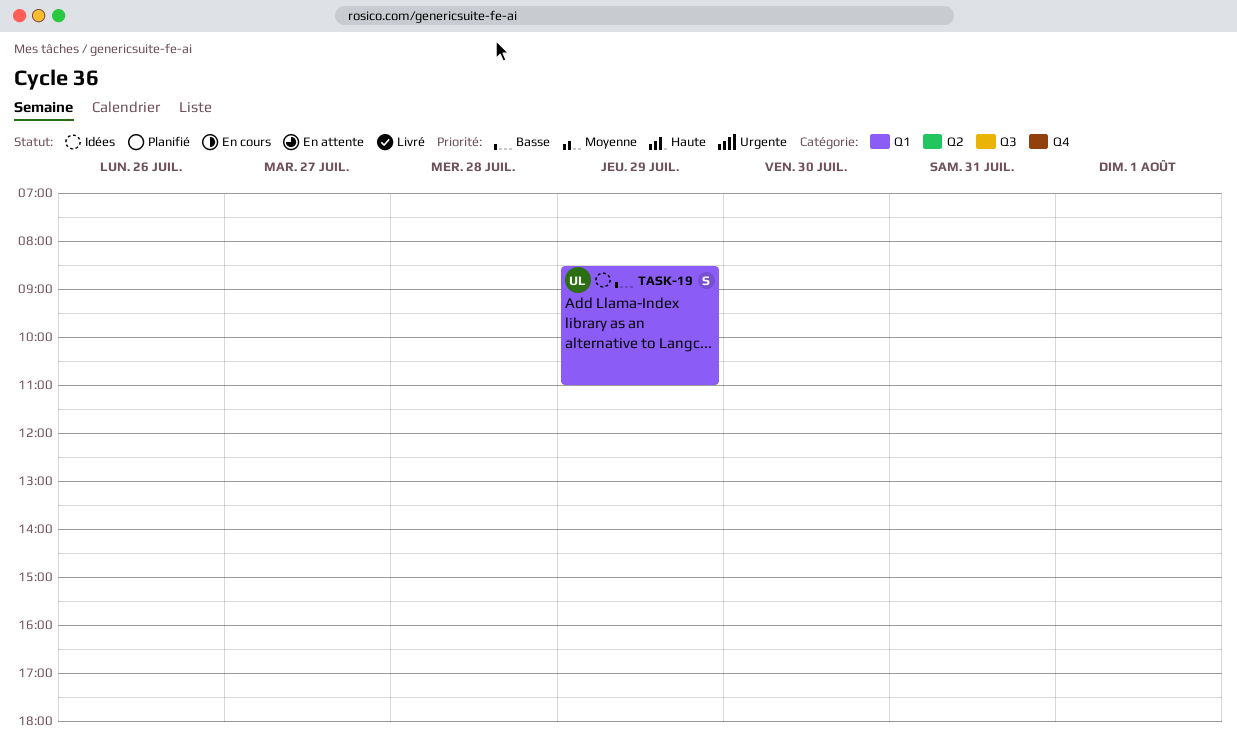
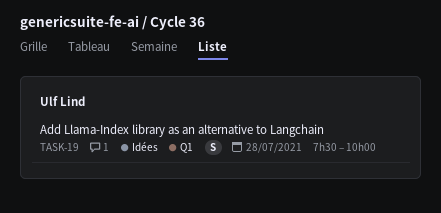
TASK-19, day: Jul 29 -> Jul 28
TASK-19, begins: 08:30 -> 07:30
TASK-19, ends: 11:00 -> 10:00

